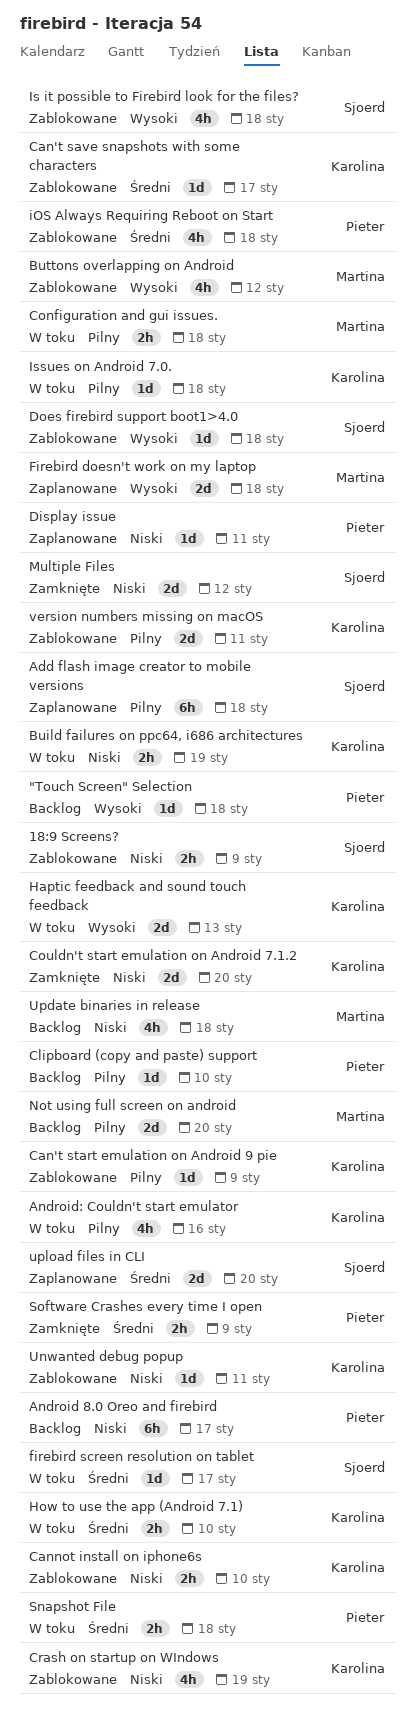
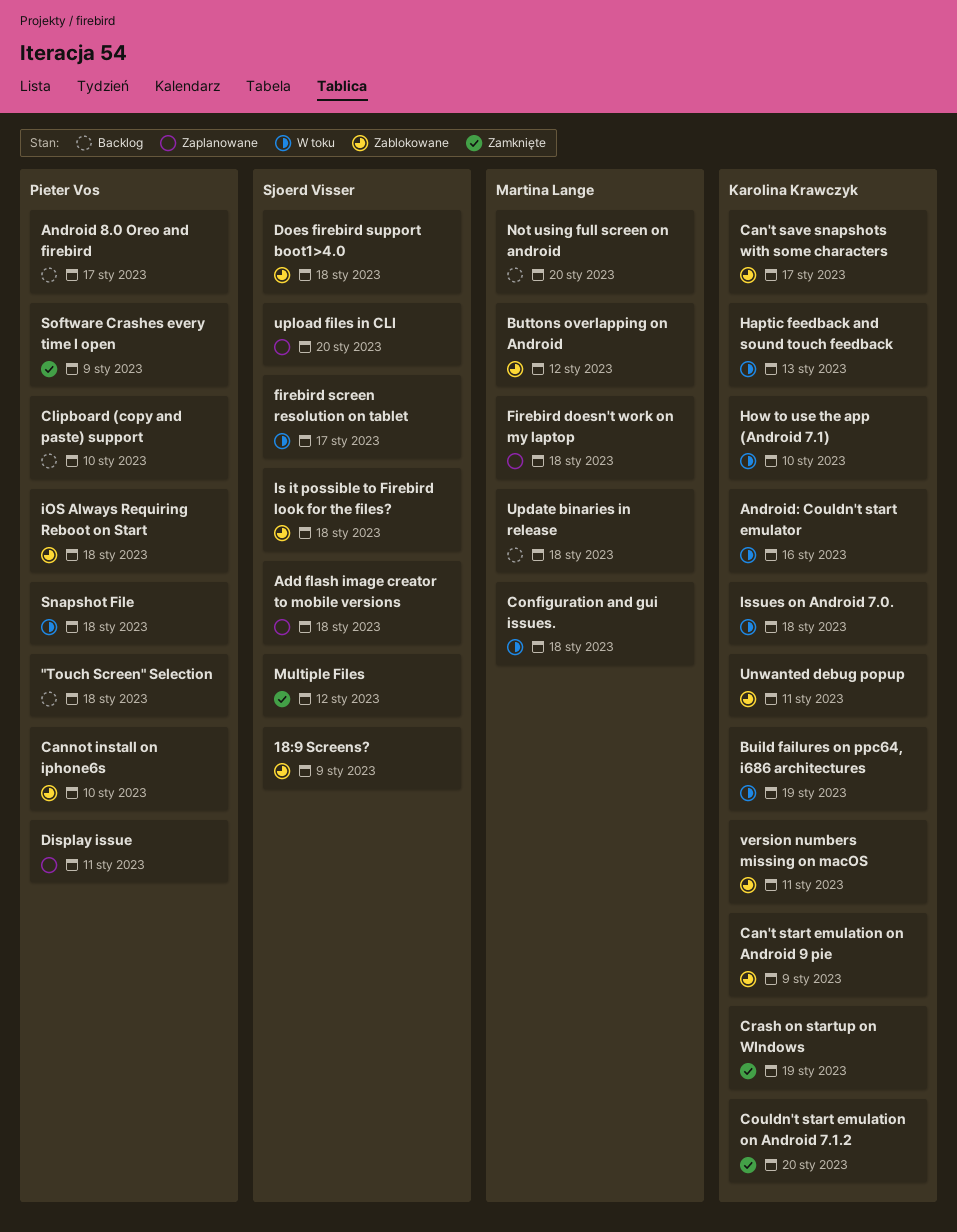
Cannot install on iphone6s, owner: Karolina Krawczyk -> Pieter Vos
Crash on startup on WIndows, status: Zablokowane -> Zamknięte

